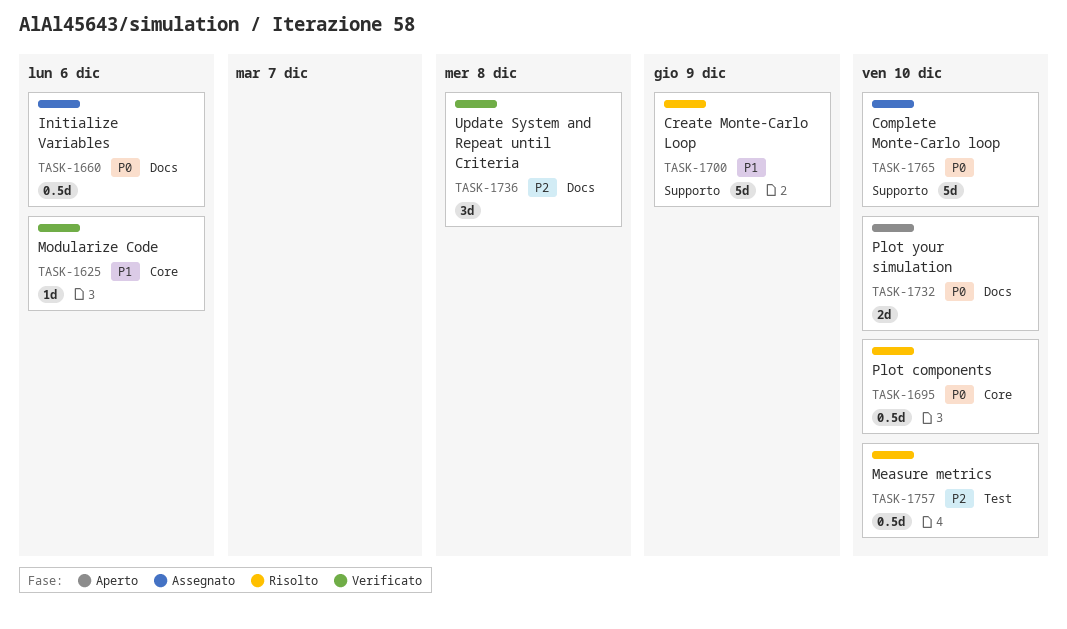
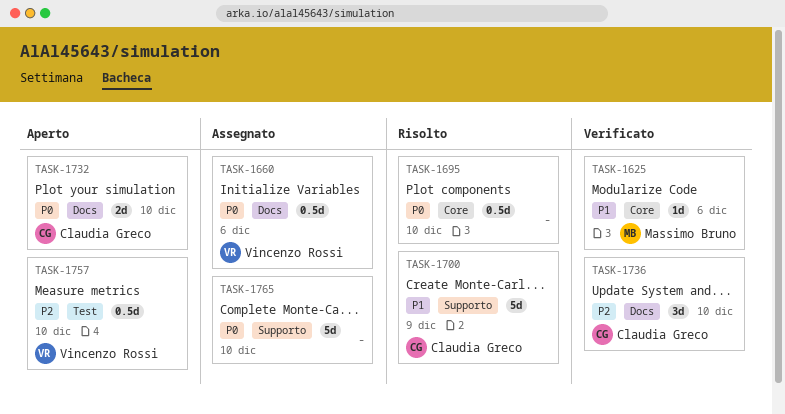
TASK-1736, due: Dec 8 -> Dec 10
TASK-1757, status: Risolto -> Aperto

